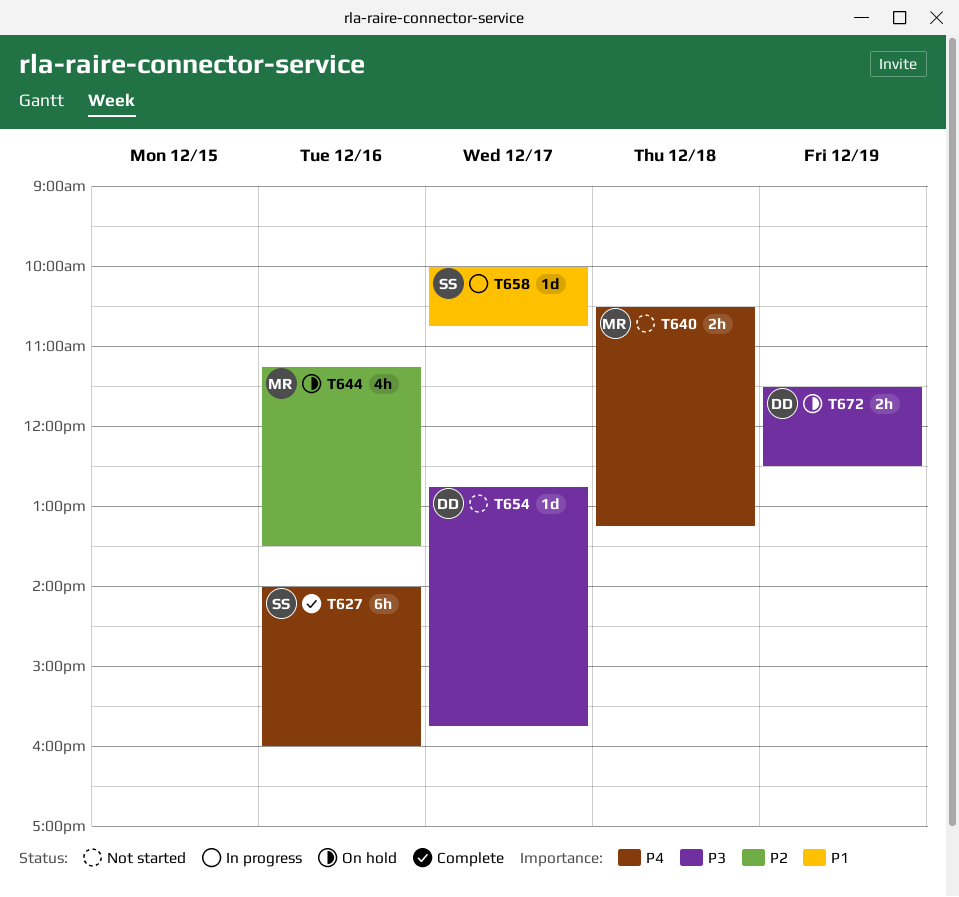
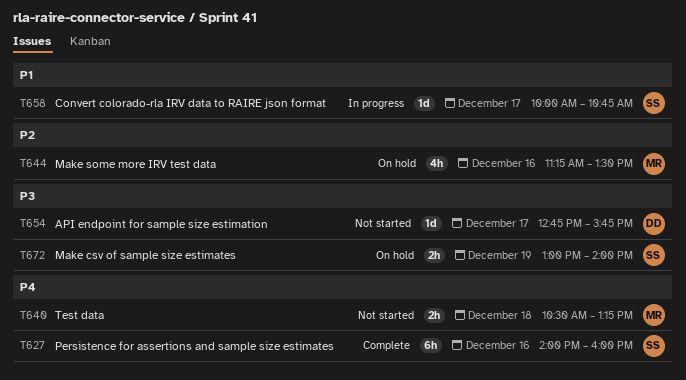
T672, owner: DD -> SS
T672, begins: 11:30 -> 13:00
T672, ends: 12:30 -> 14:00

